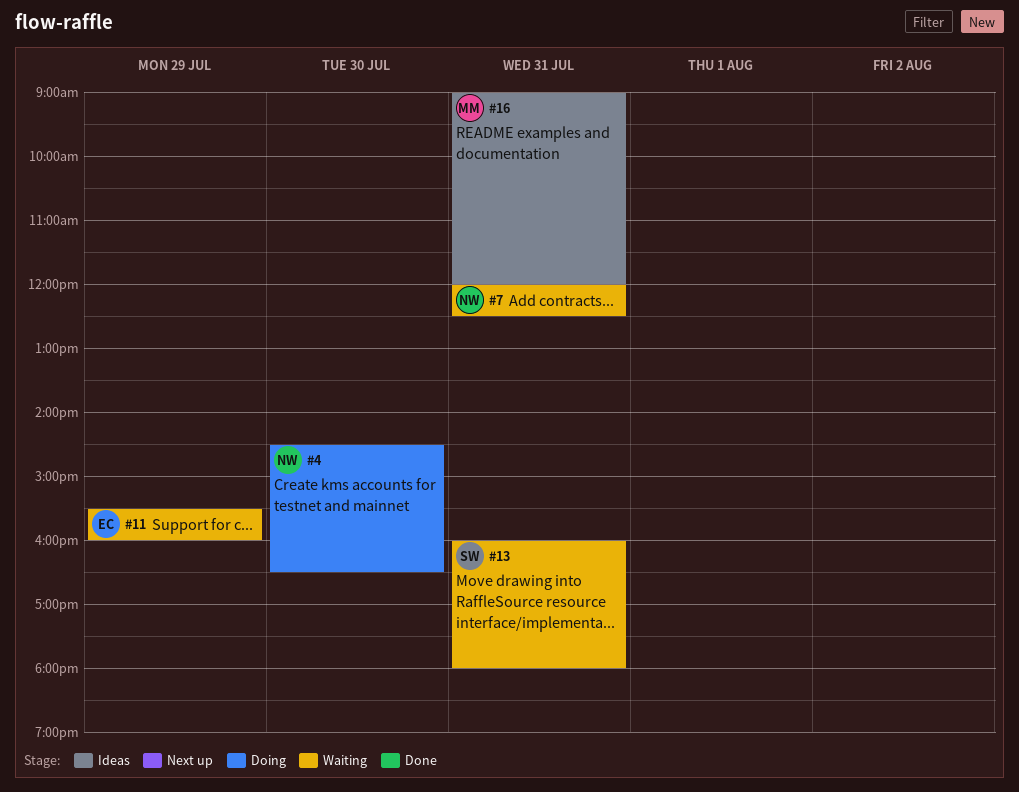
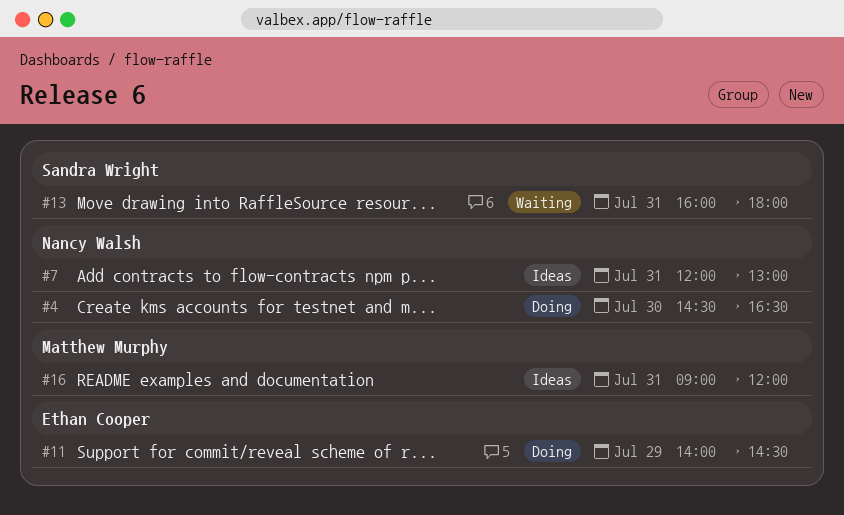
#7, status: Waiting -> Ideas
#7, ends: 12:30 -> 13:00
#11, status: Waiting -> Doing
#11, begins: 15:30 -> 14:00
#11, ends: 16:00 -> 14:30

